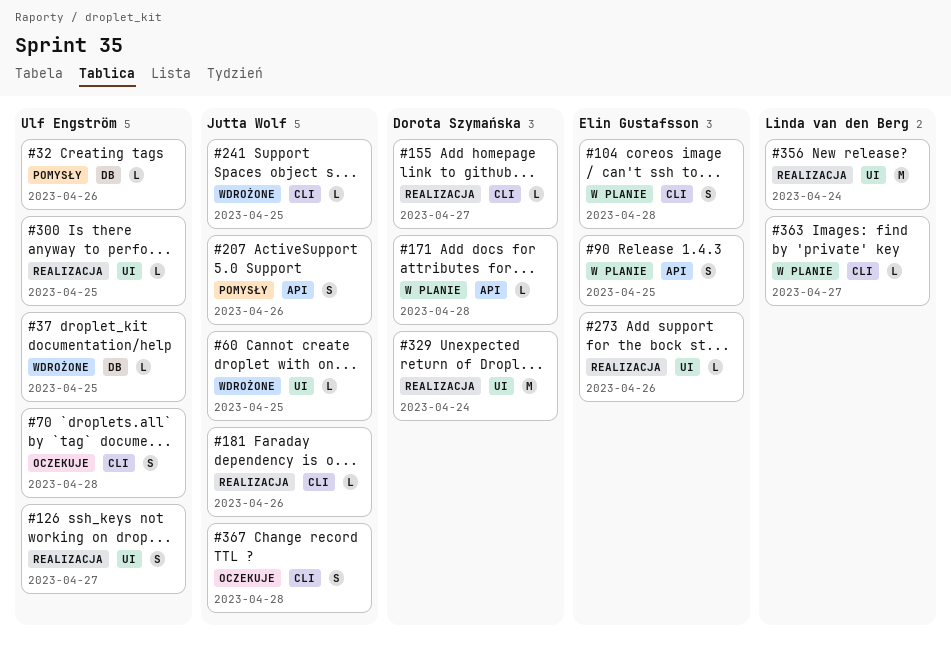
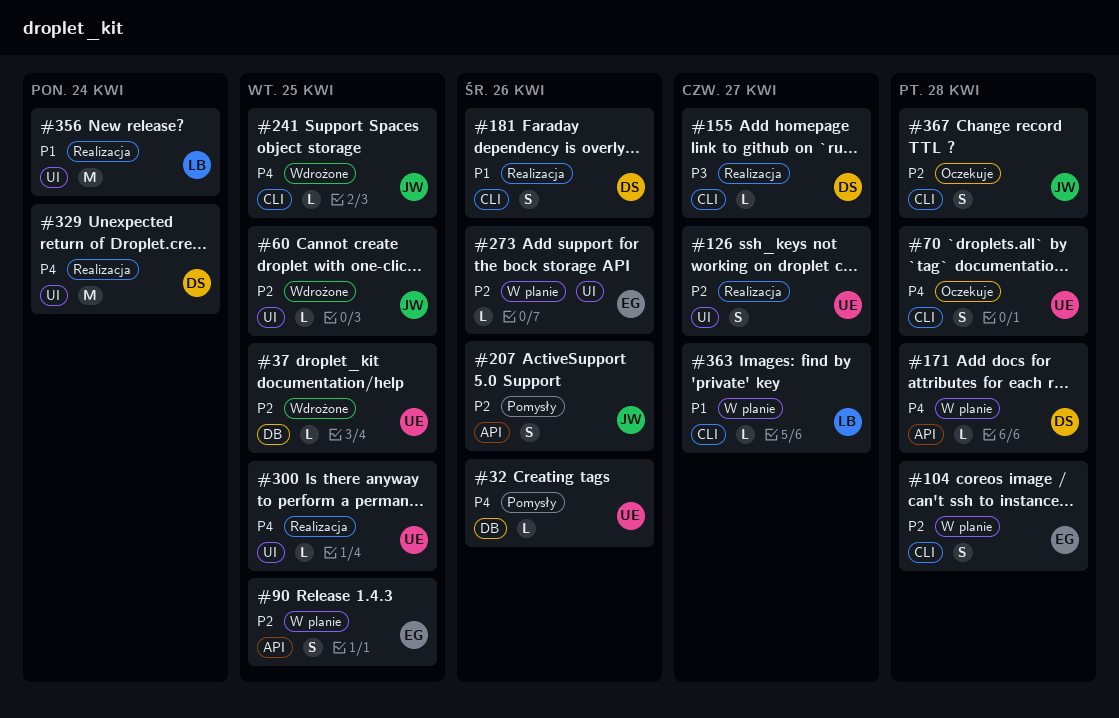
#181, owner: Jutta Wolf -> Dorota Szymańska
#181, estimate: L -> S
#273, status: Realizacja -> W planie

